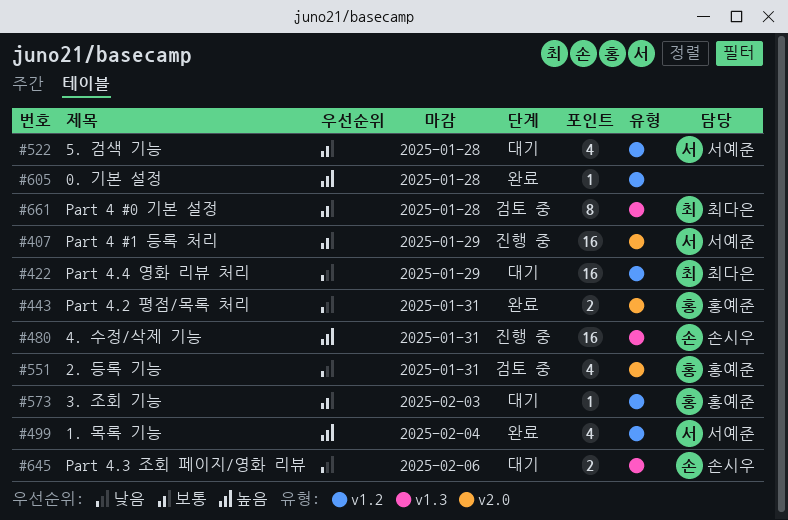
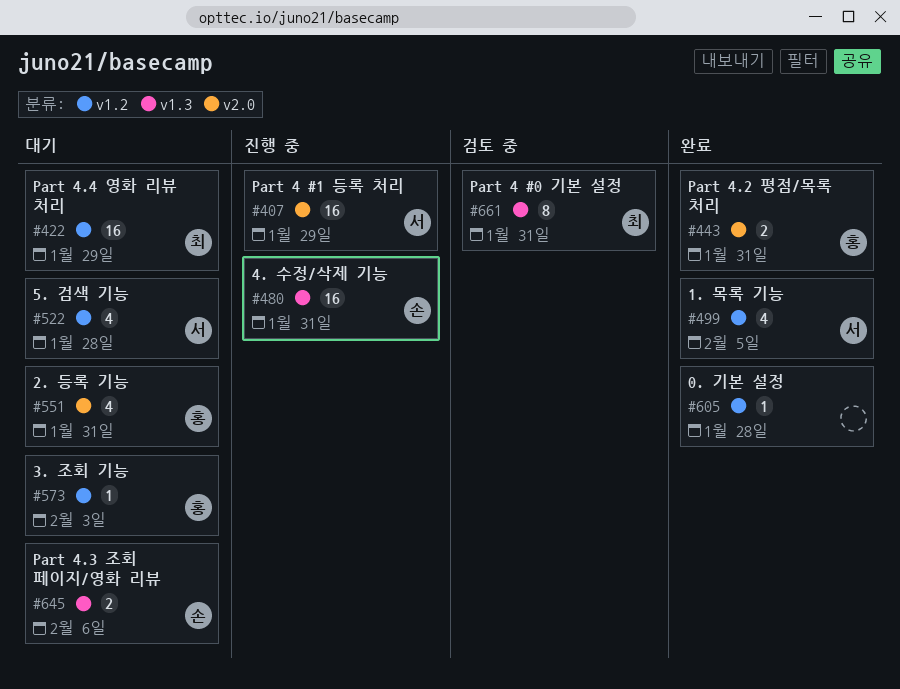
#499, due: Feb 4 -> Feb 5
#551, status: 검토 중 -> 대기
#661, due: Jan 28 -> Jan 31

